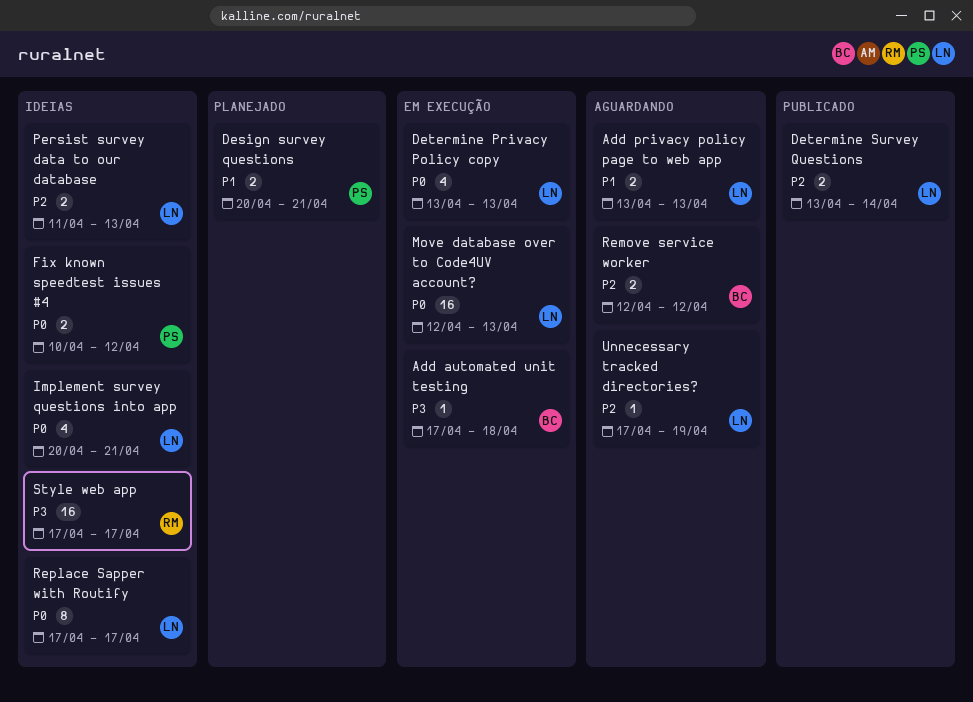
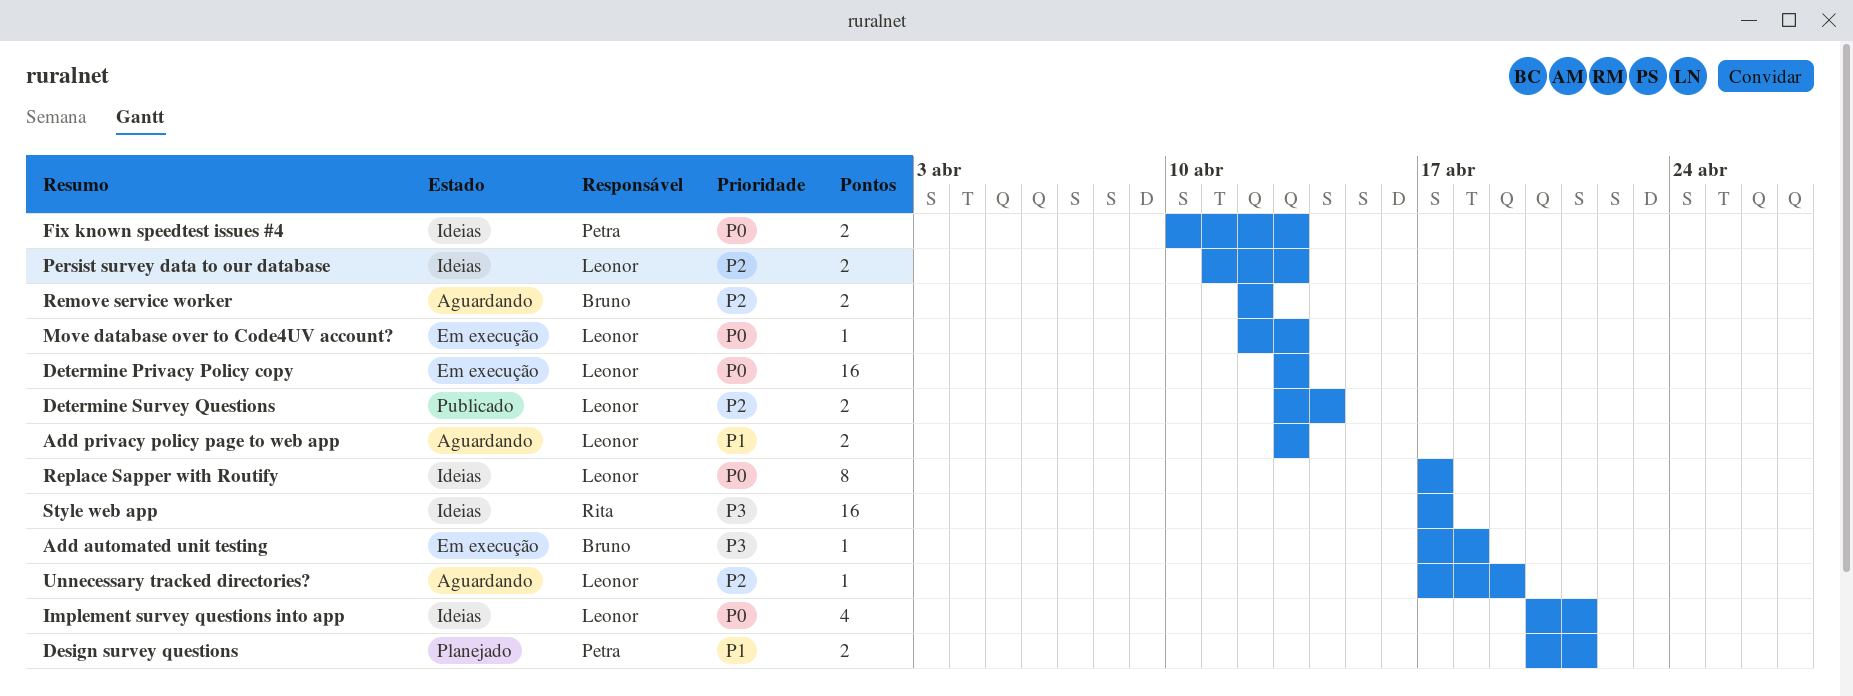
Determine Privacy Policy copy, estimate: 4 -> 16
Fix known speedtest issues #4, due: Apr 12 -> Apr 13
Move database over to Code4UV account?, estimate: 16 -> 1

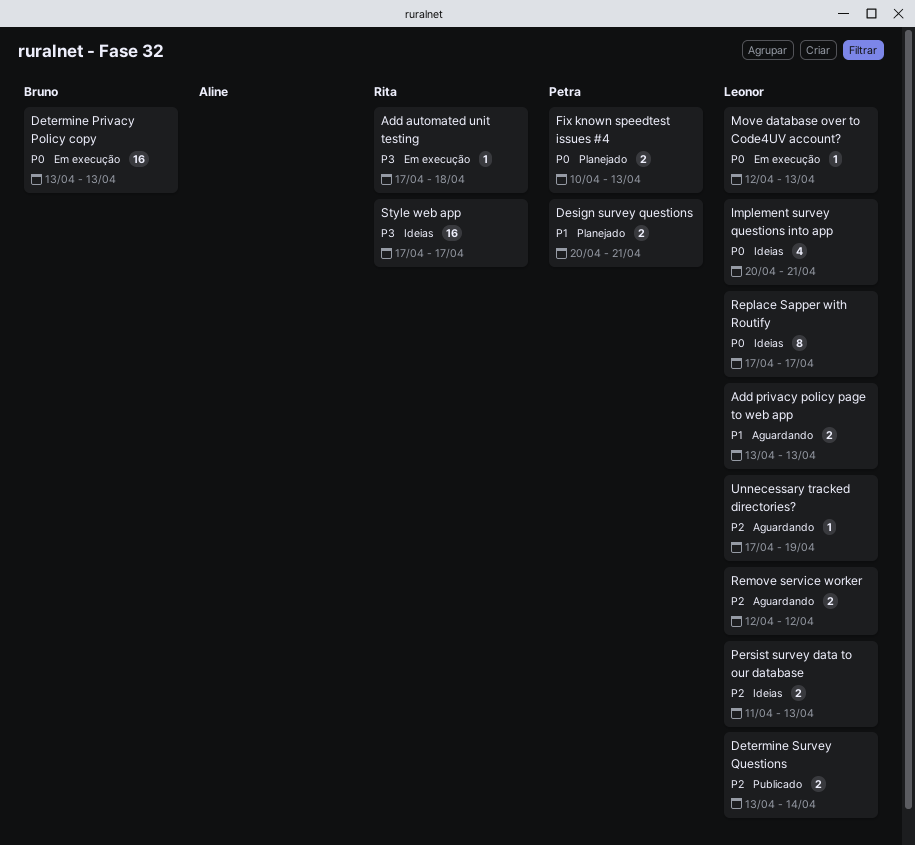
Add automated unit testing, owner: Bruno -> Rita
Determine Privacy Policy copy, owner: Leonor -> Bruno
Fix known speedtest issues #4, status: Ideias -> Planejado
Remove service worker, owner: Bruno -> Leonor

